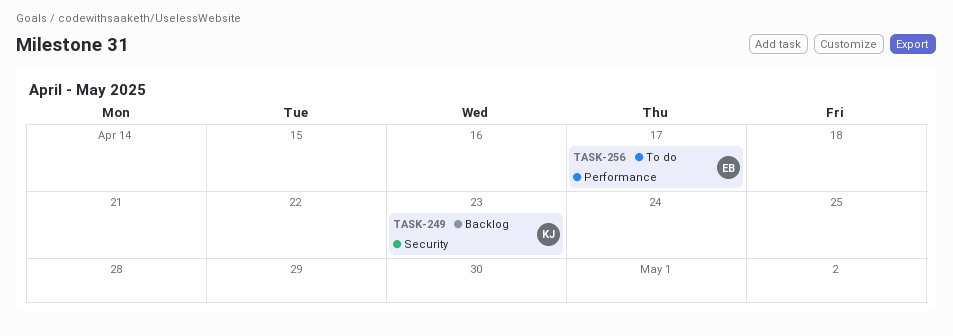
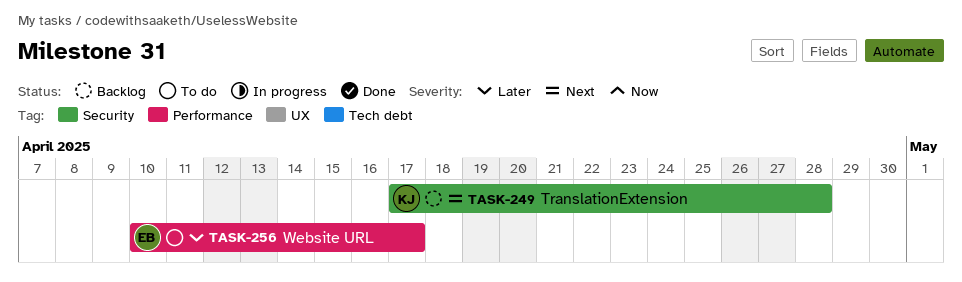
TASK-249, due: Apr 23 -> Apr 28

